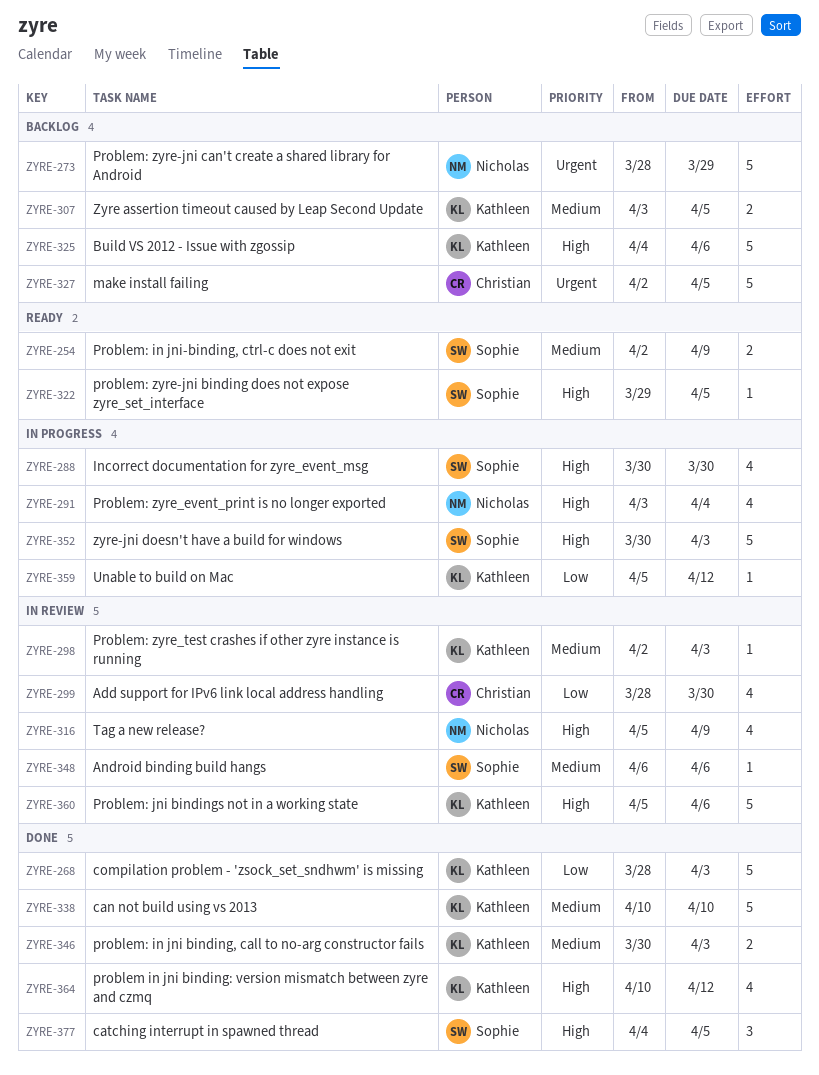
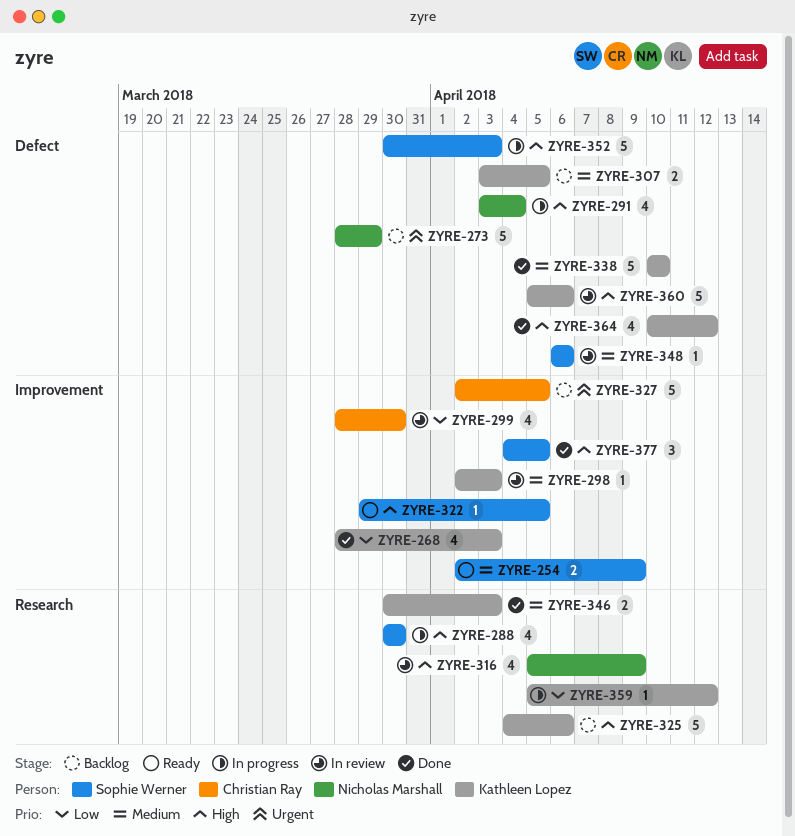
ZYRE-268, estimate: 5 -> 4

